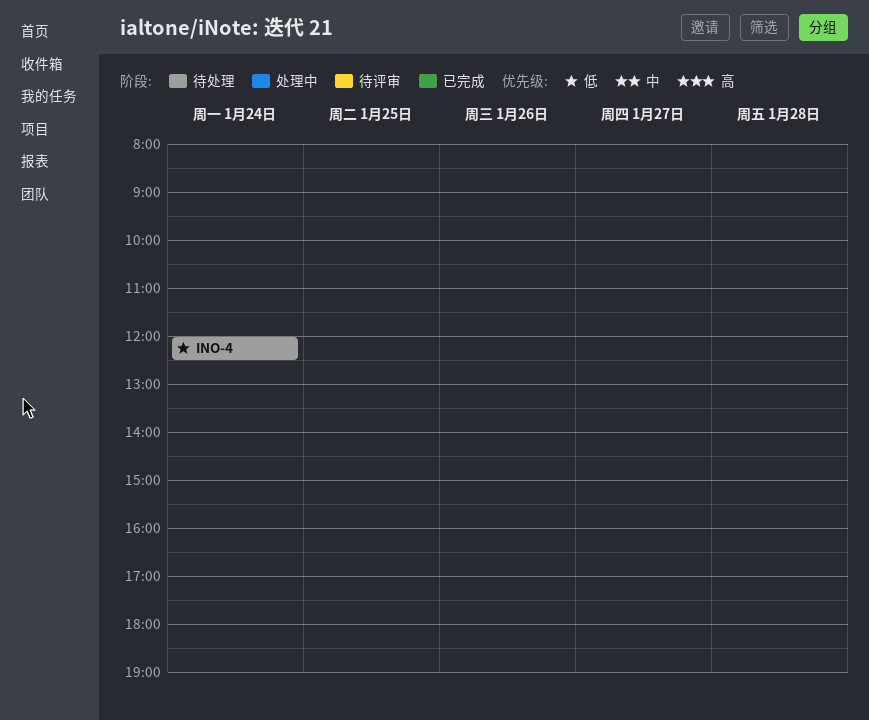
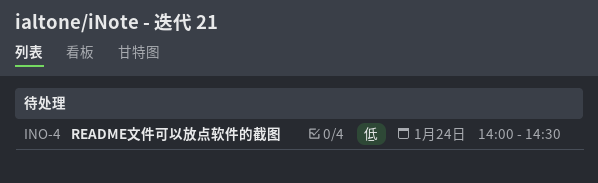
INO-4, begins: 12:00 -> 14:00
INO-4, ends: 12:30 -> 14:30

